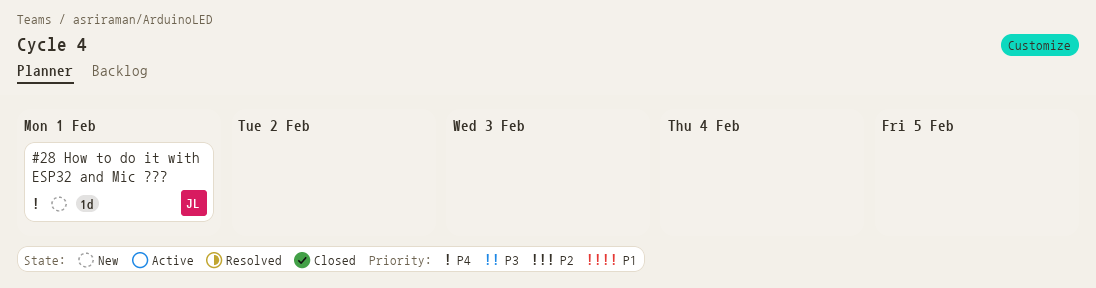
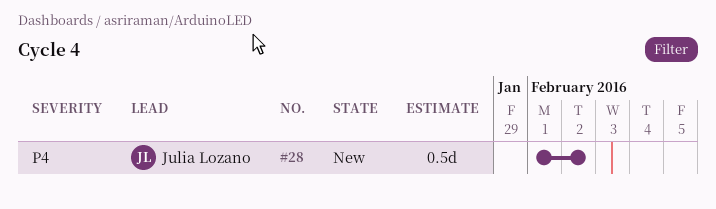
#28, estimate: 1d -> 0.5d
#28, due: Feb 1 -> Feb 2

